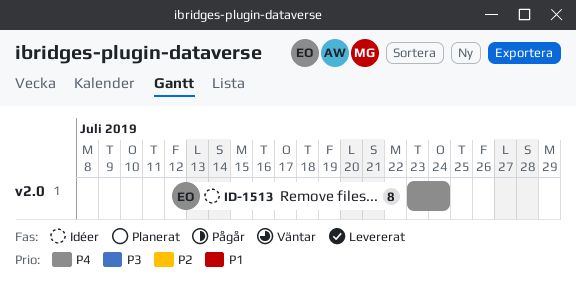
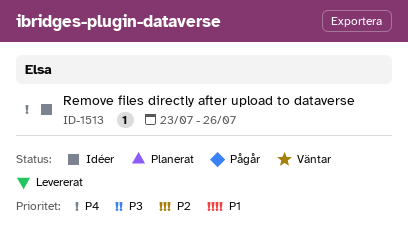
ID-1513, estimate: 8 -> 1
ID-1513, due: Jul 24 -> Jul 26

